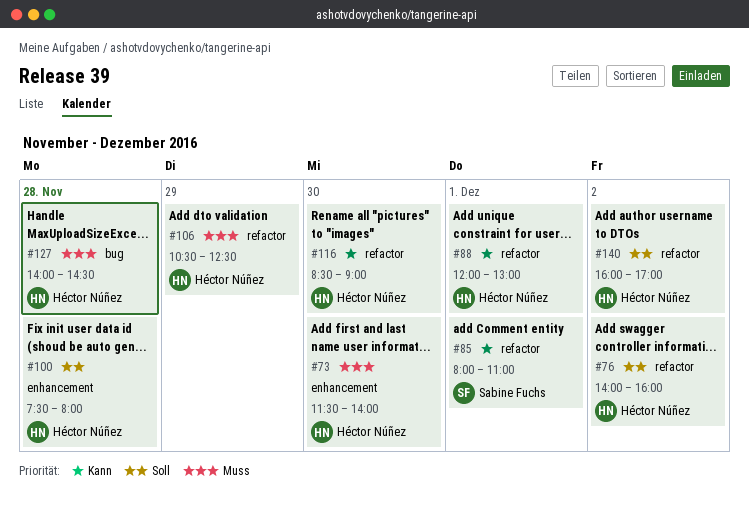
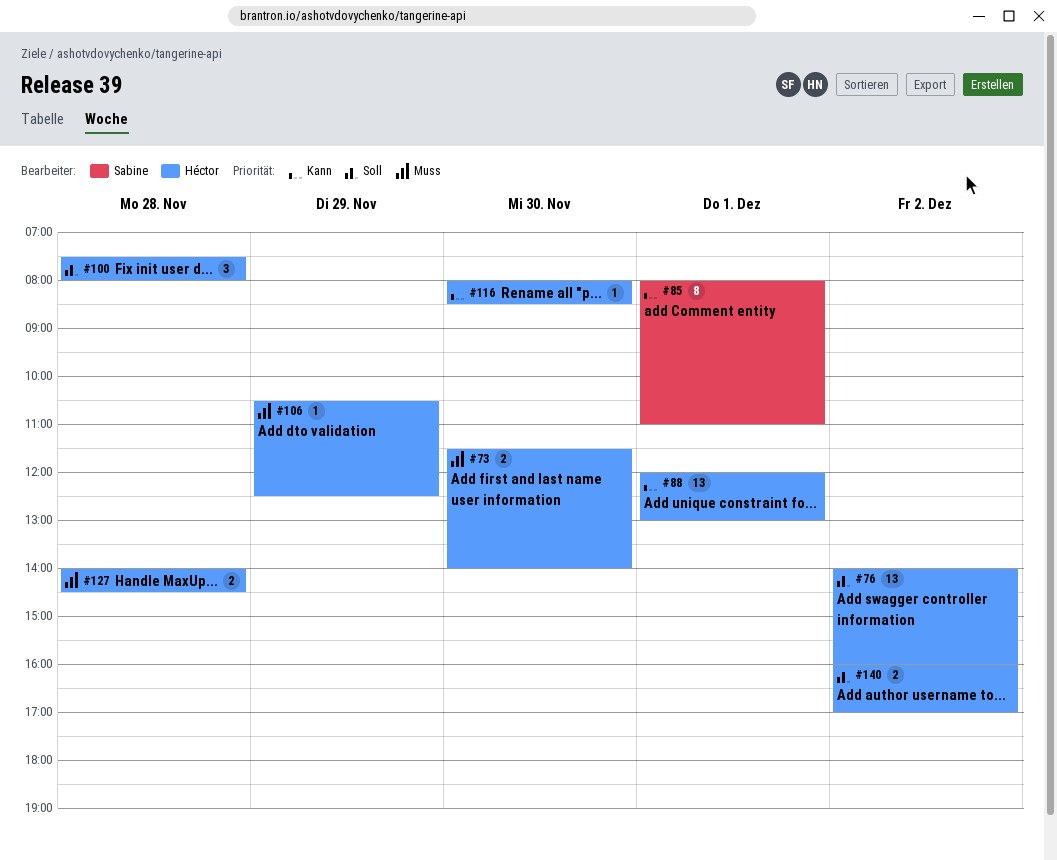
#116, begins: 08:30 -> 08:00
#116, ends: 09:00 -> 08:30

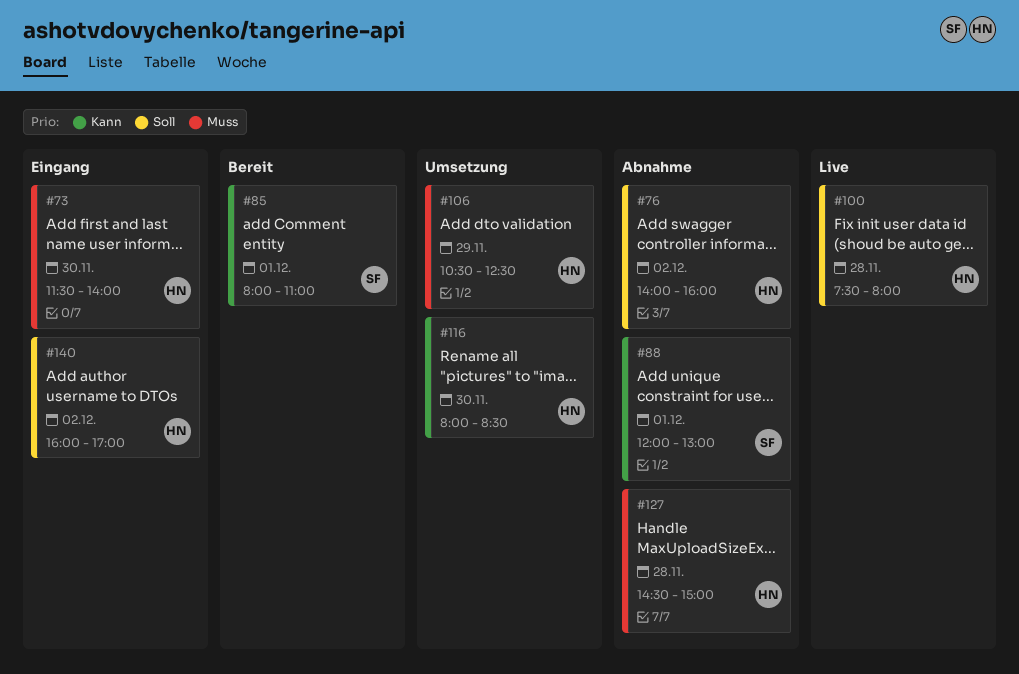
#88, owner: Héctor -> Sabine
#127, begins: 14:00 -> 14:30
#127, ends: 14:30 -> 15:00

